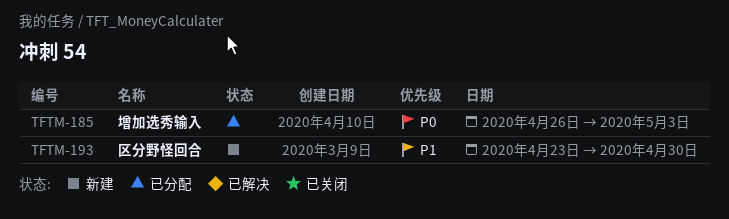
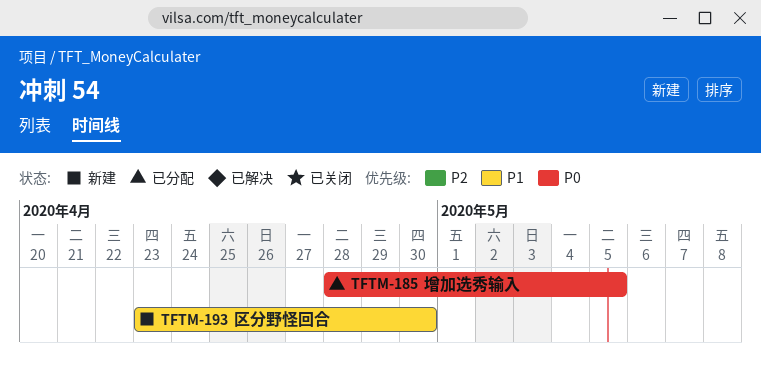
TFTM-185, start: Apr 26 -> Apr 28
TFTM-185, due: May 3 -> May 5

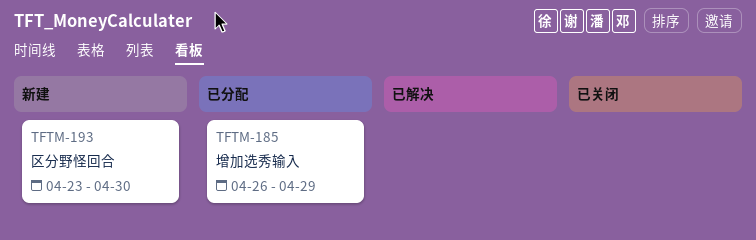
TFTM-185, start: Apr 28 -> Apr 26
TFTM-185, due: May 5 -> Apr 29

